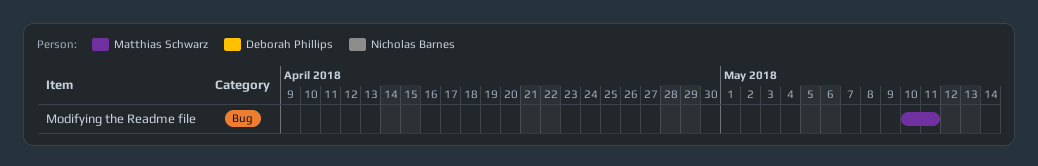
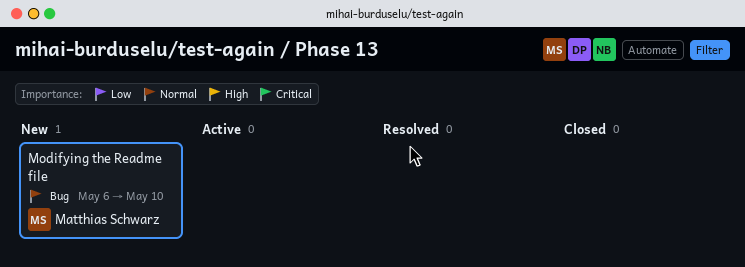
Modifying the Readme file, start: May 10 -> May 6
Modifying the Readme file, due: May 11 -> May 10

